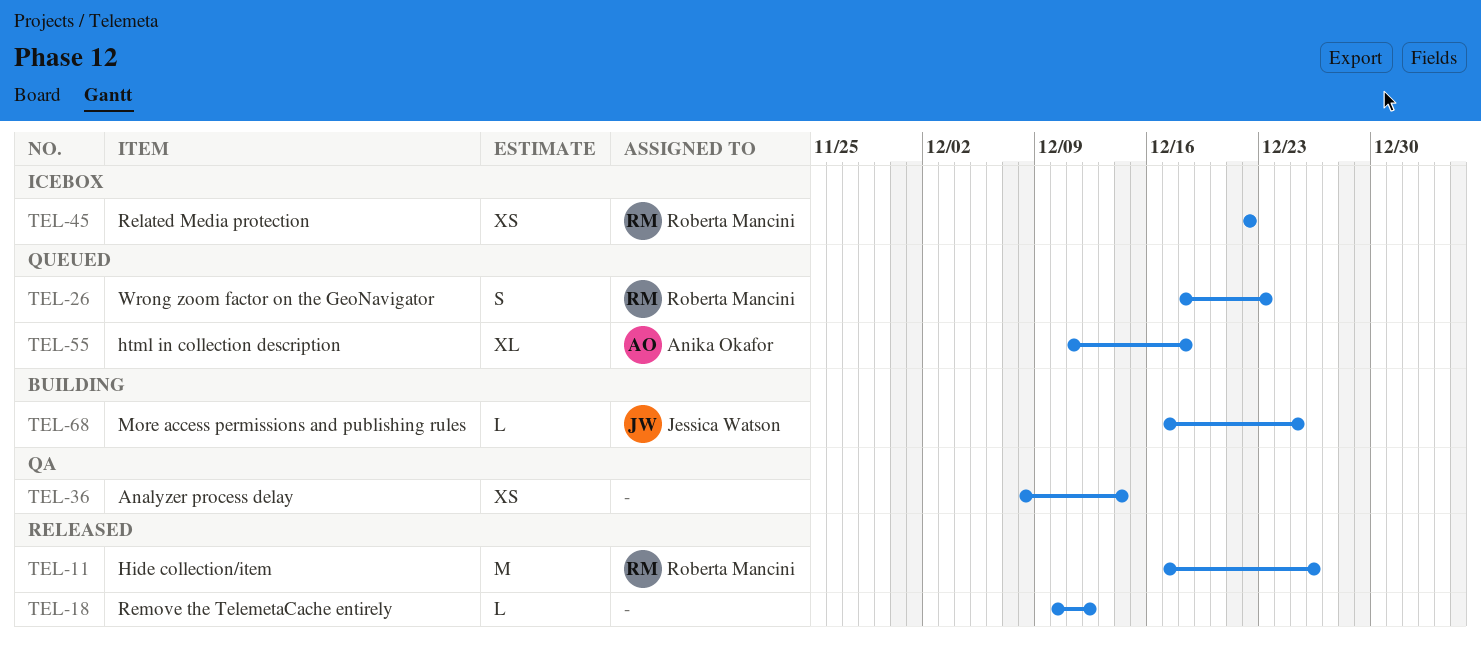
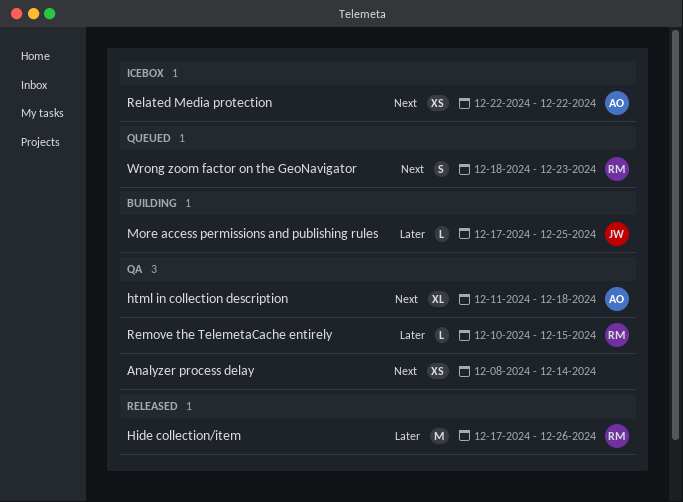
html in collection description, status: Queued -> QA
Related Media protection, owner: Roberta Mancini -> Anika Okafor
Remove the TelemetaCache entirely, status: Released -> QA
Remove the TelemetaCache entirely, owner: none -> Roberta Mancini
Remove the TelemetaCache entirely, due: Dec 12 -> Dec 15

